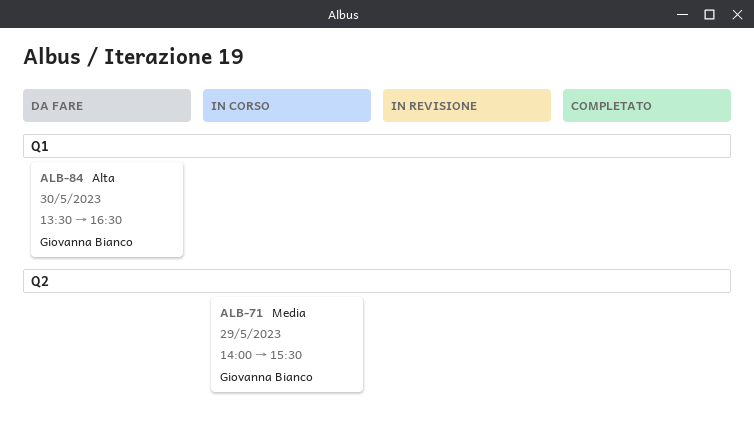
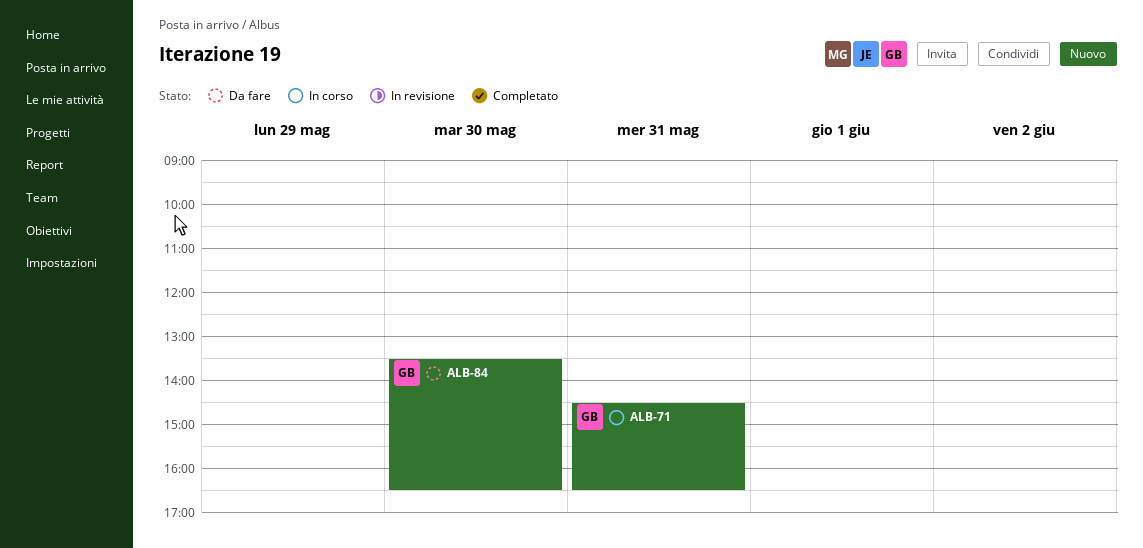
ALB-71, day: May 29 -> May 31
ALB-71, begins: 14:00 -> 14:30
ALB-71, ends: 15:30 -> 16:30

